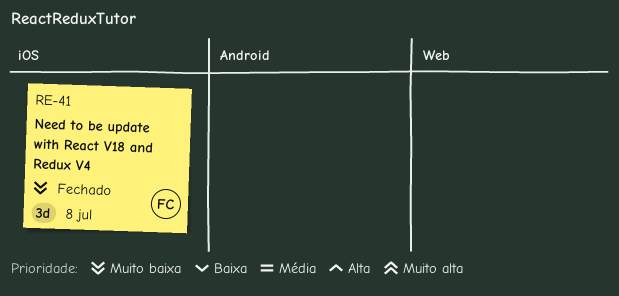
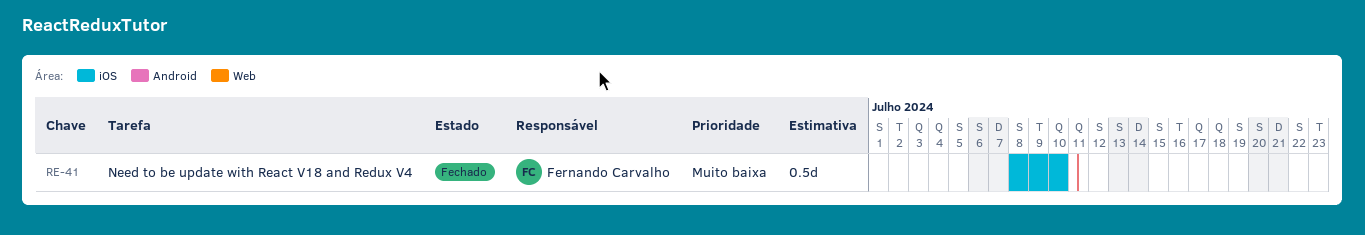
RE-41, estimate: 3d -> 0.5d
RE-41, due: Jul 8 -> Jul 10

